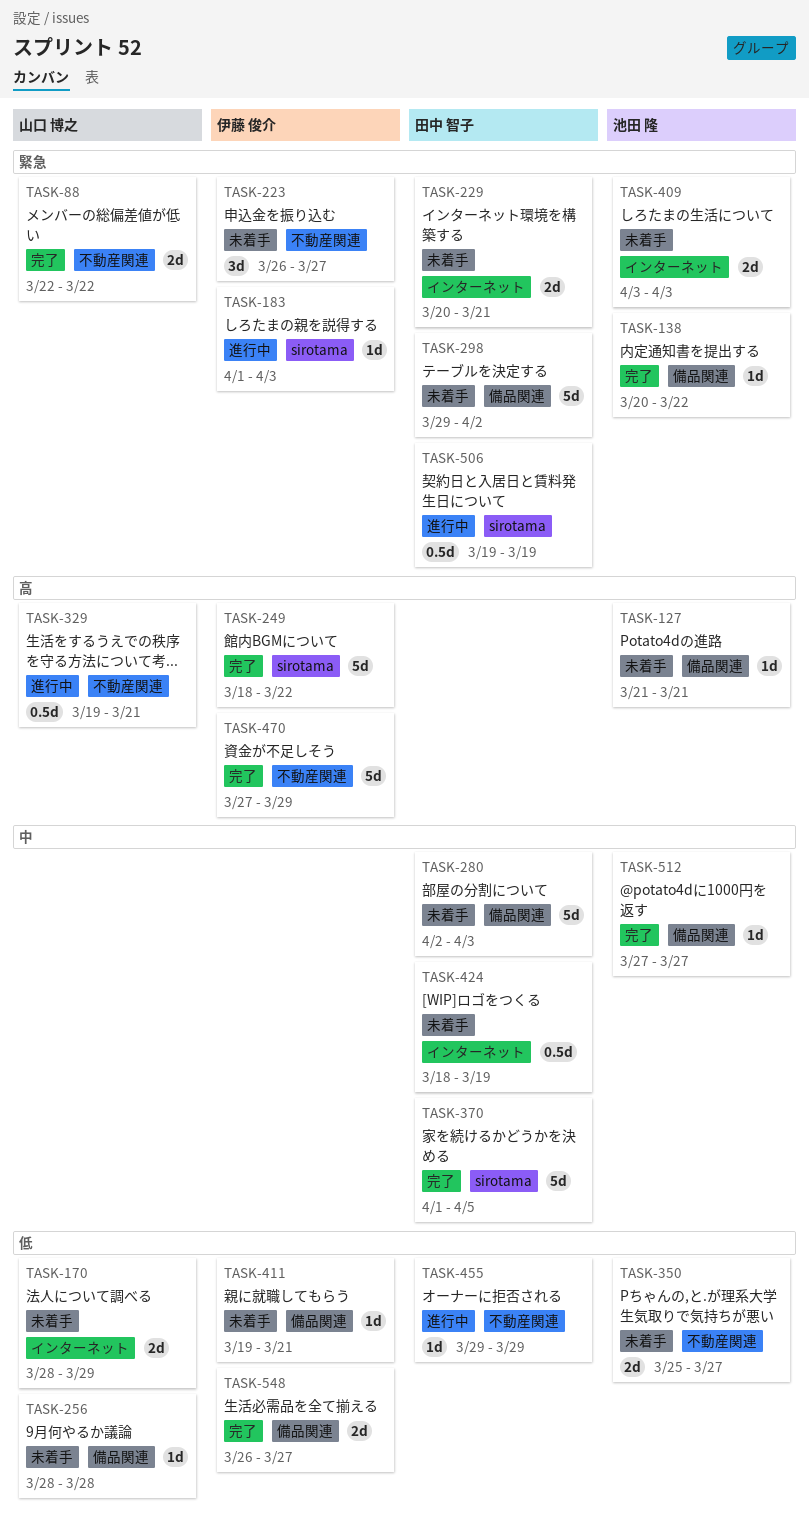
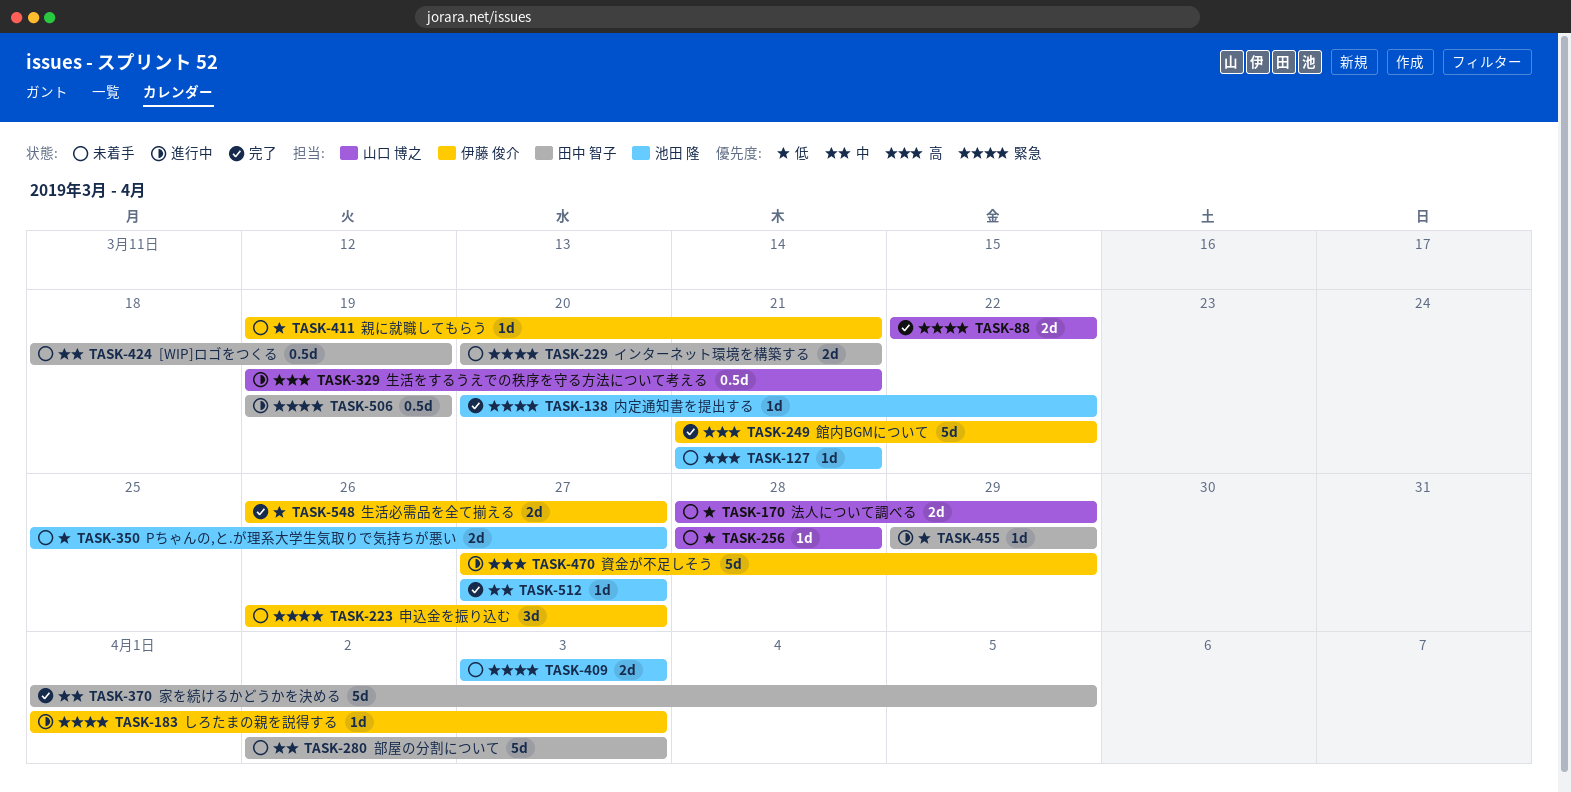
TASK-249, start: Mar 18 -> Mar 21
TASK-298: present -> none
TASK-470, status: 完了 -> 進行中

